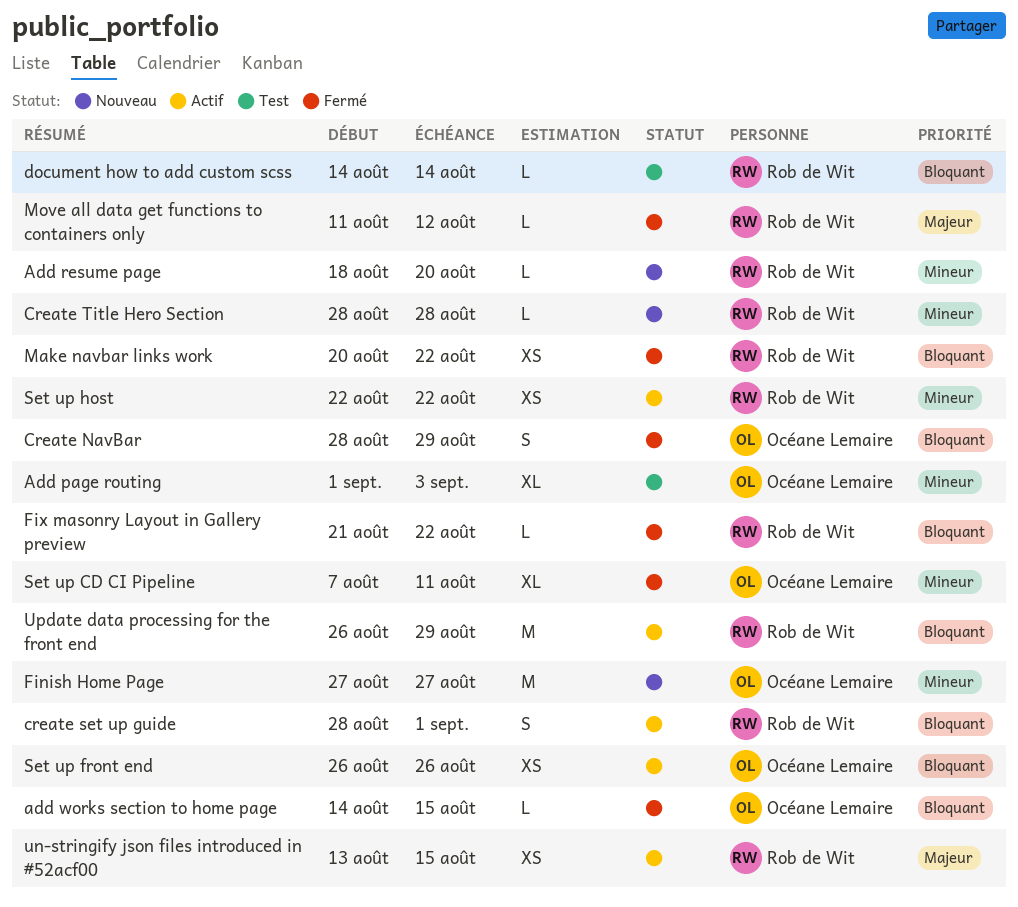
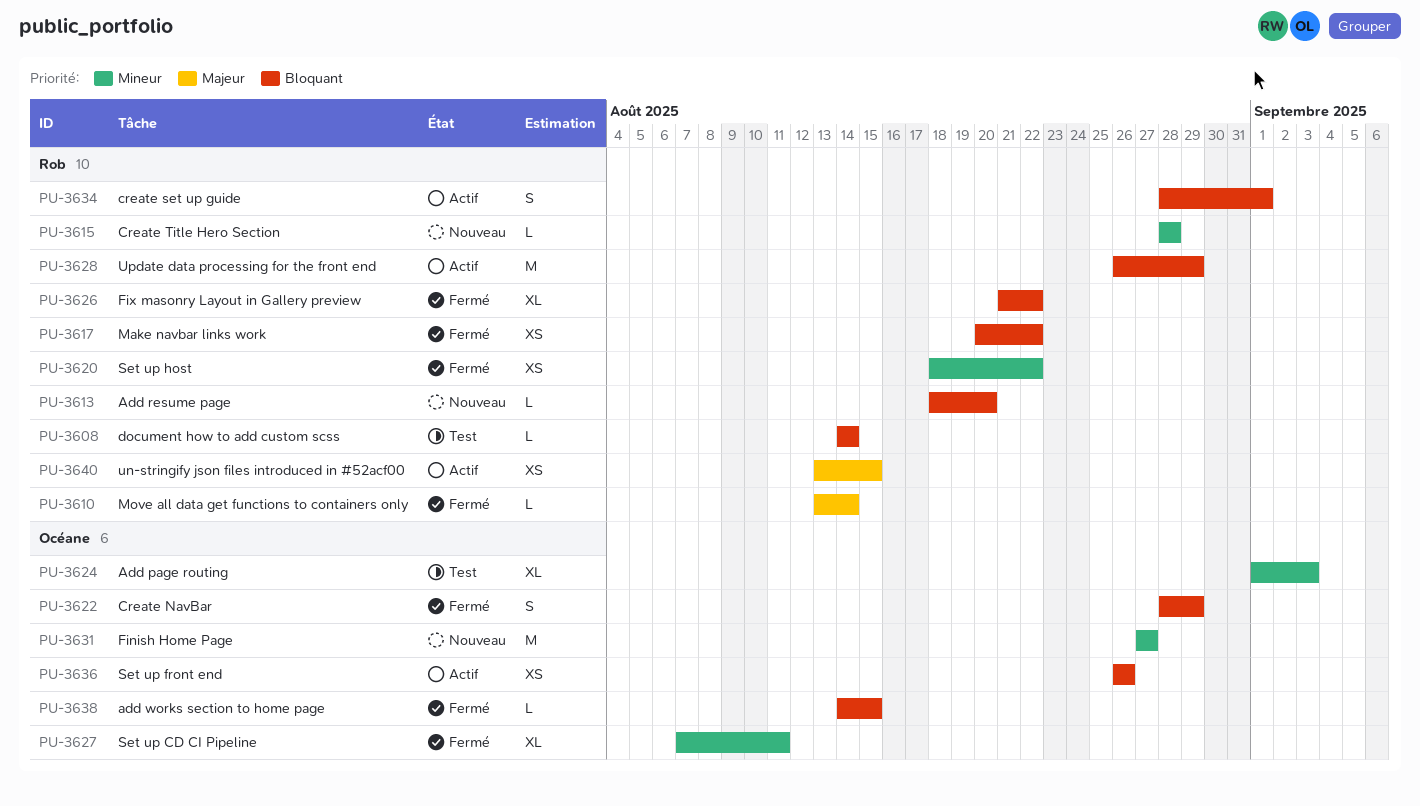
Add resume page, priority: Mineur -> Bloquant
Fix masonry Layout in Gallery preview, estimate: L -> XL
Move all data get functions to containers only, start: Aug 11 -> Aug 13
Move all data get functions to containers only, due: Aug 12 -> Aug 14
Set up host, status: Actif -> Fermé
Set up host, start: Aug 22 -> Aug 18

